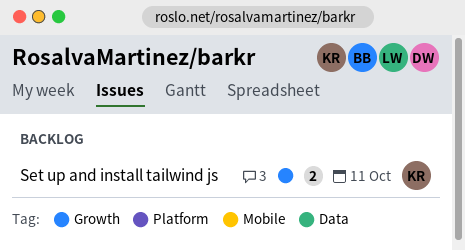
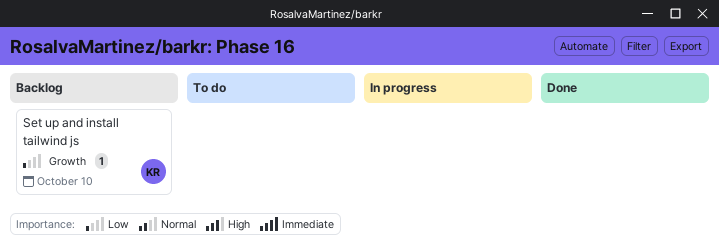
Set up and install tailwind js, estimate: 2 -> 1
Set up and install tailwind js, due: Oct 11 -> Oct 10

